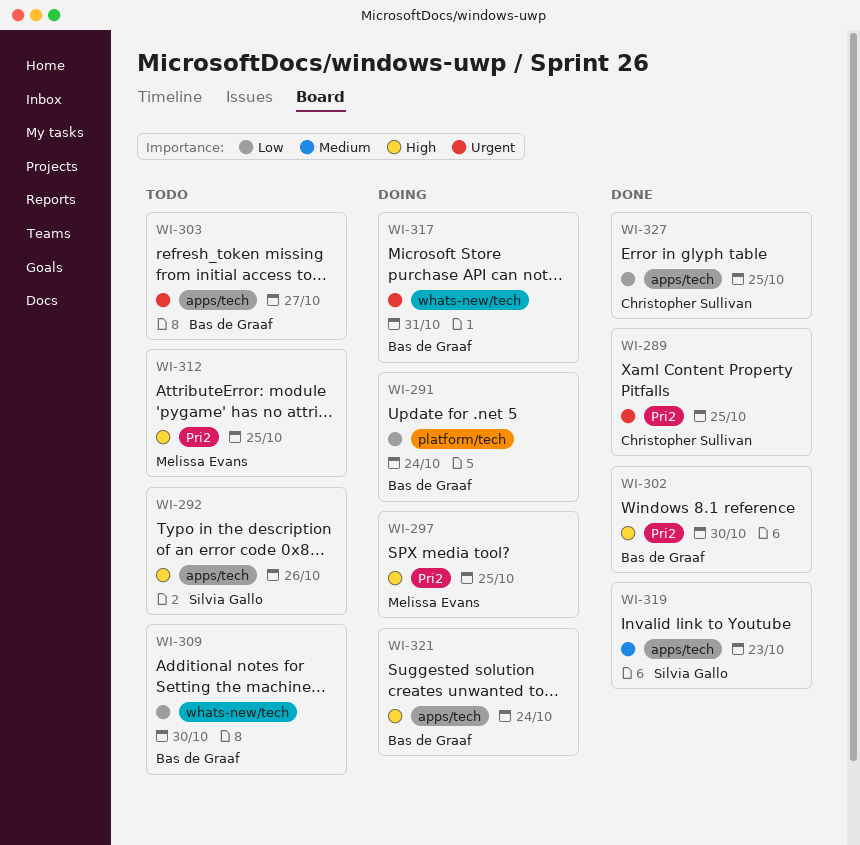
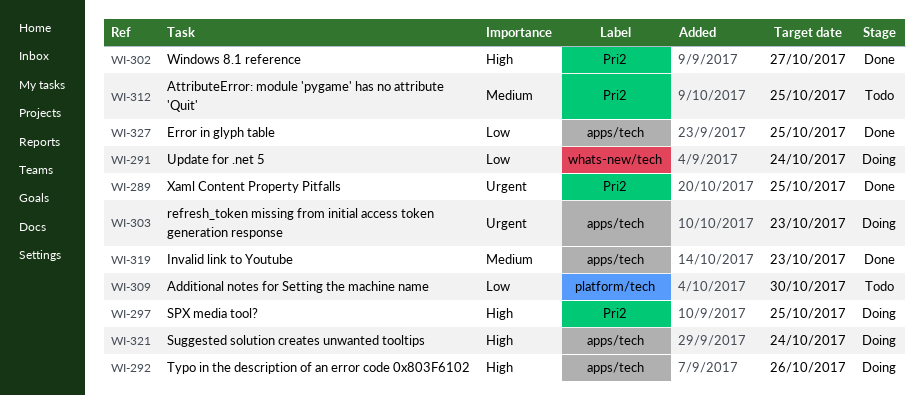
WI-291, label: platform/tech -> whats-new/tech
WI-292, status: Todo -> Doing
WI-302, due: Oct 30 -> Oct 27
WI-303, status: Todo -> Doing
WI-303, due: Oct 27 -> Oct 23
WI-309, label: whats-new/tech -> platform/tech
WI-312, priority: High -> Medium
WI-317: present -> none

